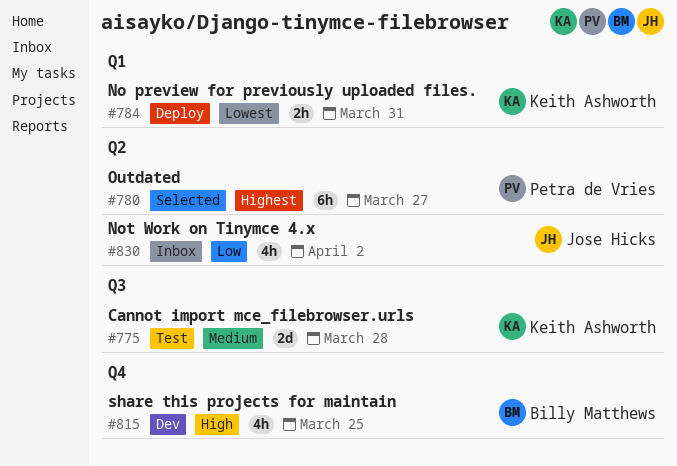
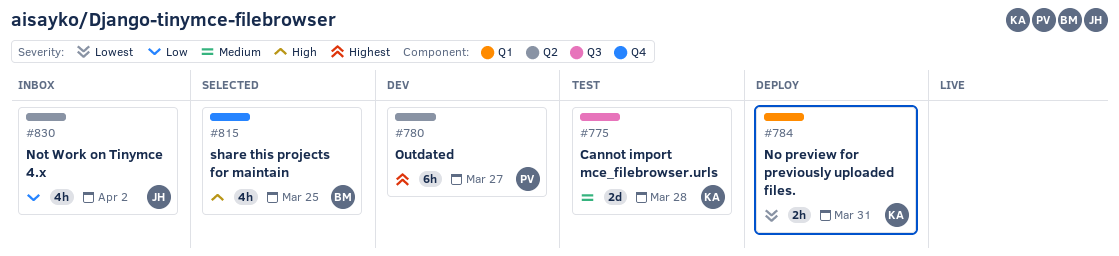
#780, status: Selected -> Dev
#815, status: Dev -> Selected

